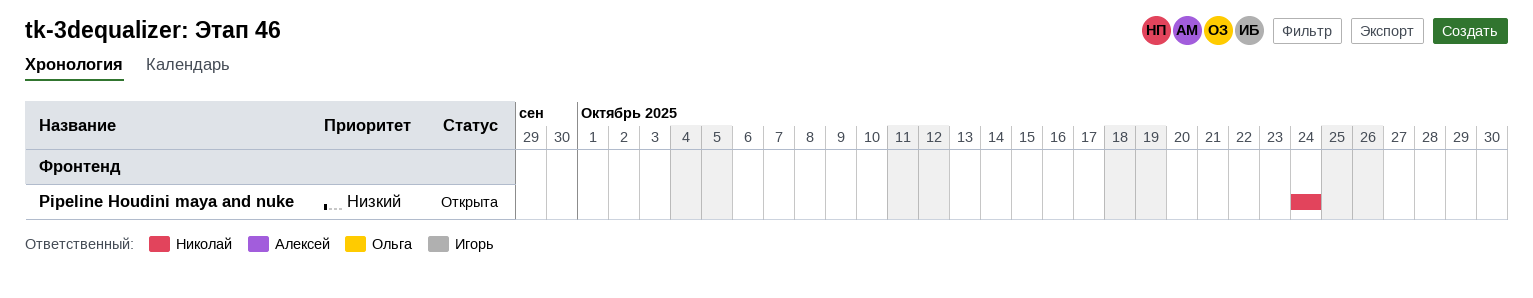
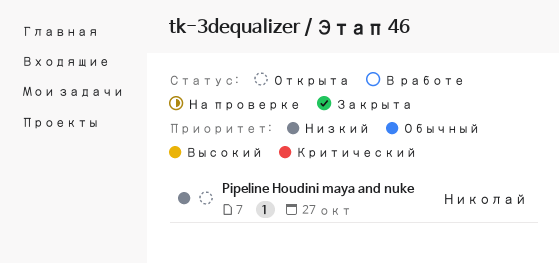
Pipeline Houdini maya and nuke, due: Oct 24 -> Oct 27

